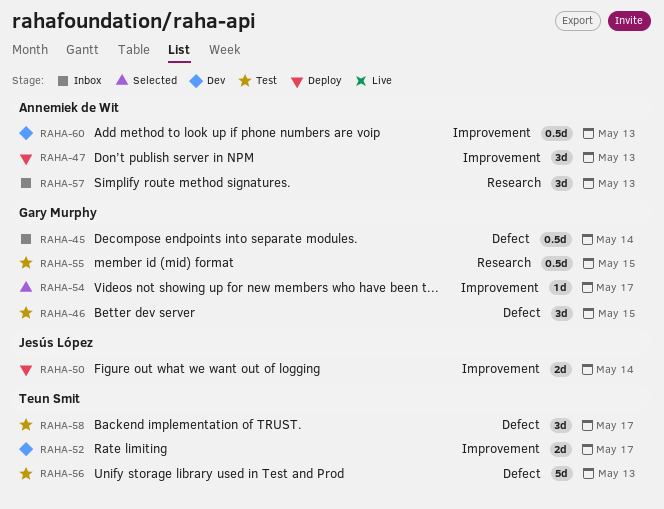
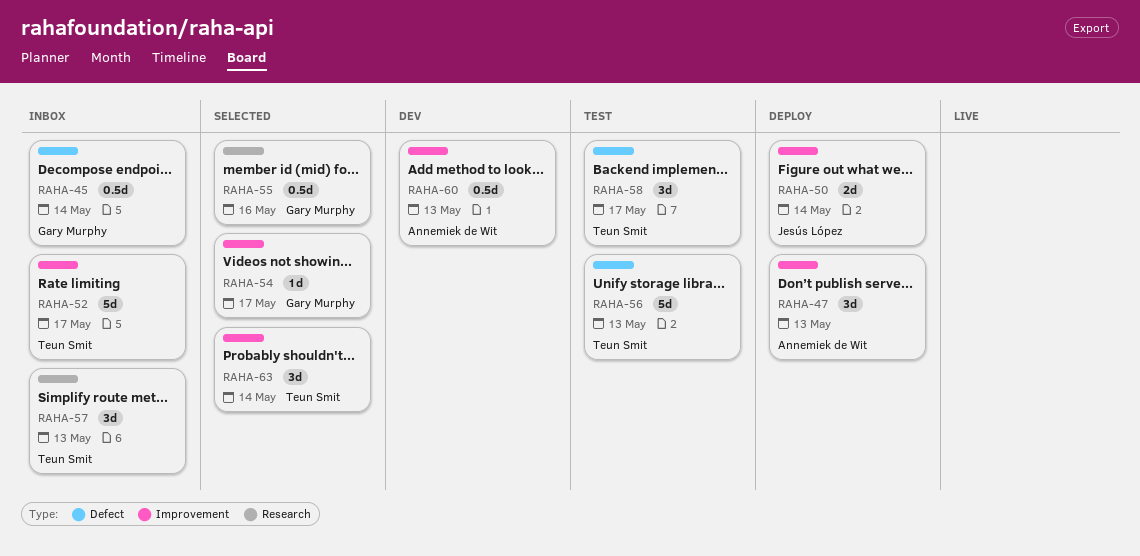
RAHA-46: present -> none
RAHA-52, status: Dev -> Inbox
RAHA-52, estimate: 2d -> 5d
RAHA-55, status: Test -> Selected
RAHA-55, due: May 15 -> May 16
RAHA-57, owner: Annemiek de Wit -> Teun Smit
RAHA-63: none -> present

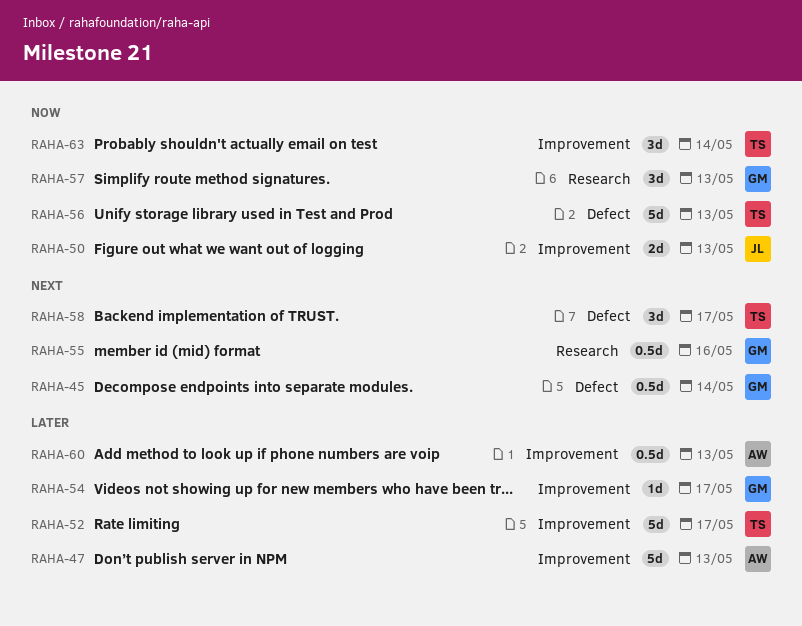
RAHA-47, estimate: 3d -> 5d
RAHA-50, due: May 14 -> May 13
RAHA-57, owner: Teun Smit -> Gary Murphy

